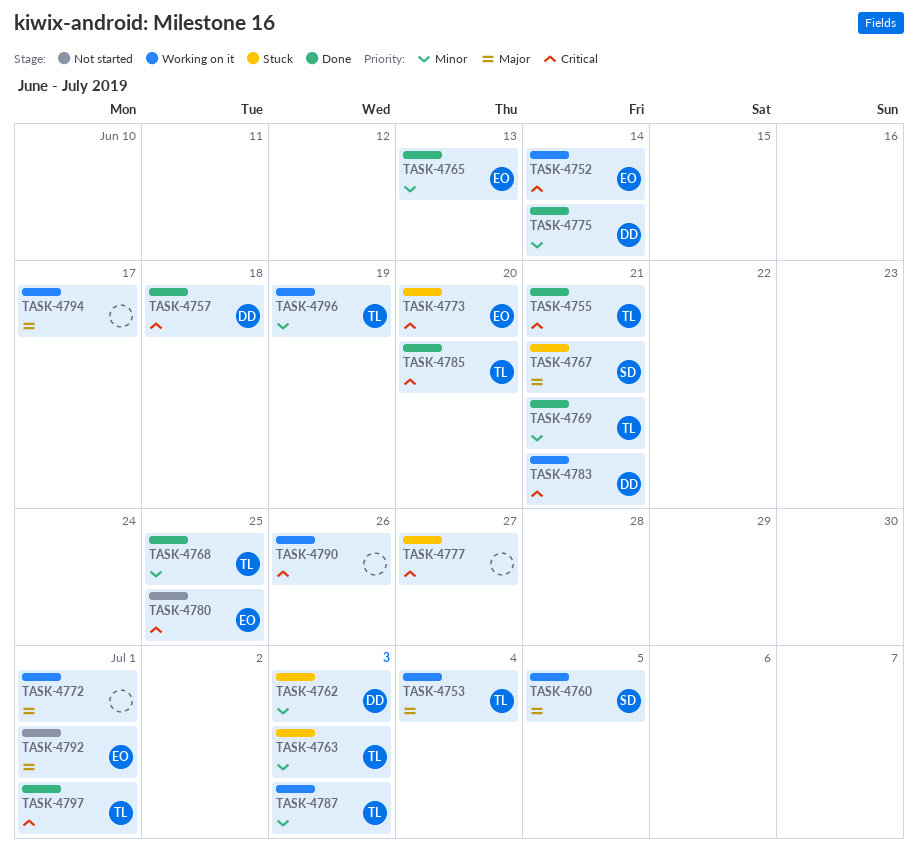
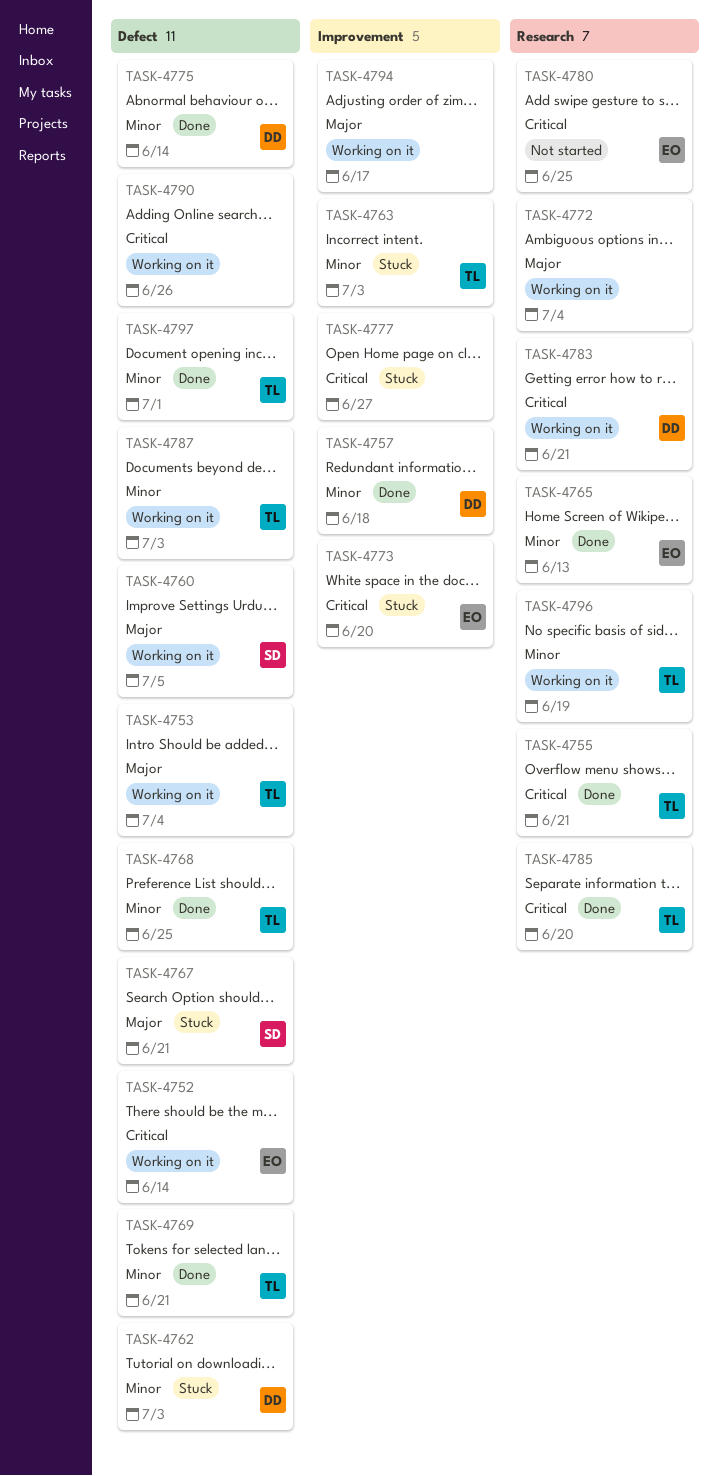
TASK-4757, priority: Critical -> Minor
TASK-4772, due: Jul 1 -> Jul 4
TASK-4792: present -> none
TASK-4797, priority: Critical -> Minor

